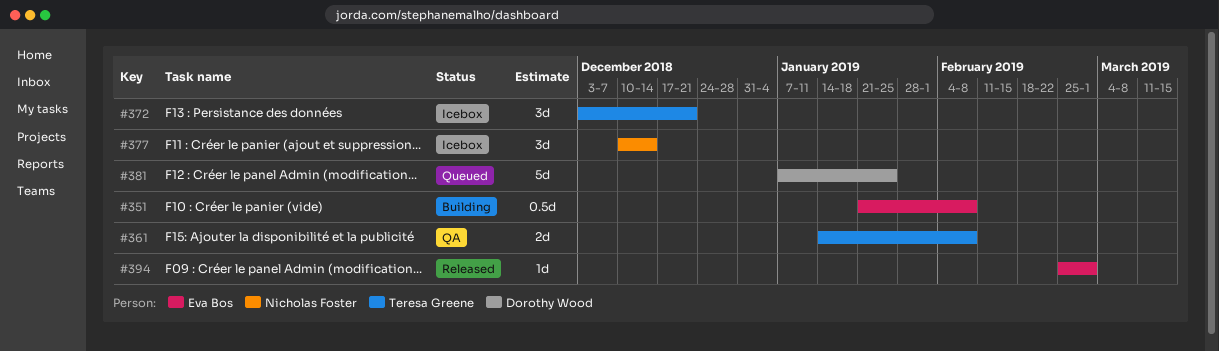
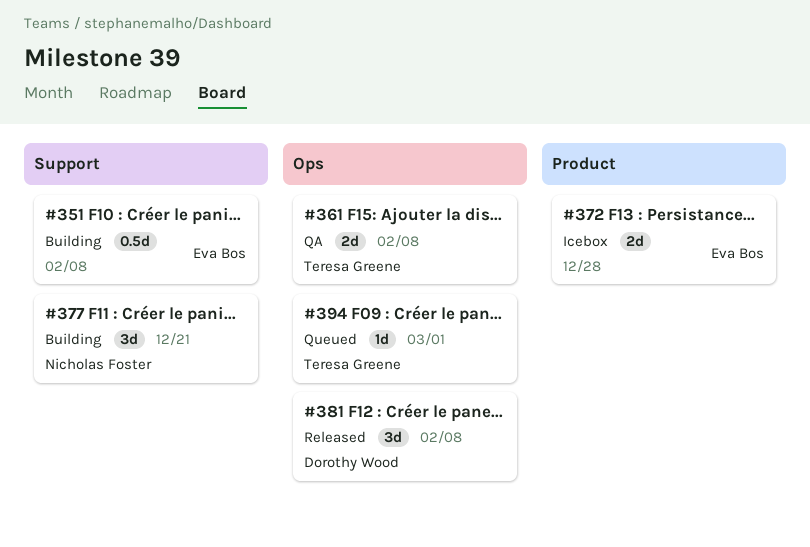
#372, owner: Teresa Greene -> Eva Bos
#372, estimate: 3d -> 2d
#372, due: Dec 21 -> Dec 28
#377, status: Icebox -> Building
#377, due: Dec 14 -> Dec 21
#381, status: Queued -> Released
#381, estimate: 5d -> 3d
#381, due: Jan 25 -> Feb 8
#394, status: Released -> Queued
#394, owner: Eva Bos -> Teresa Greene

